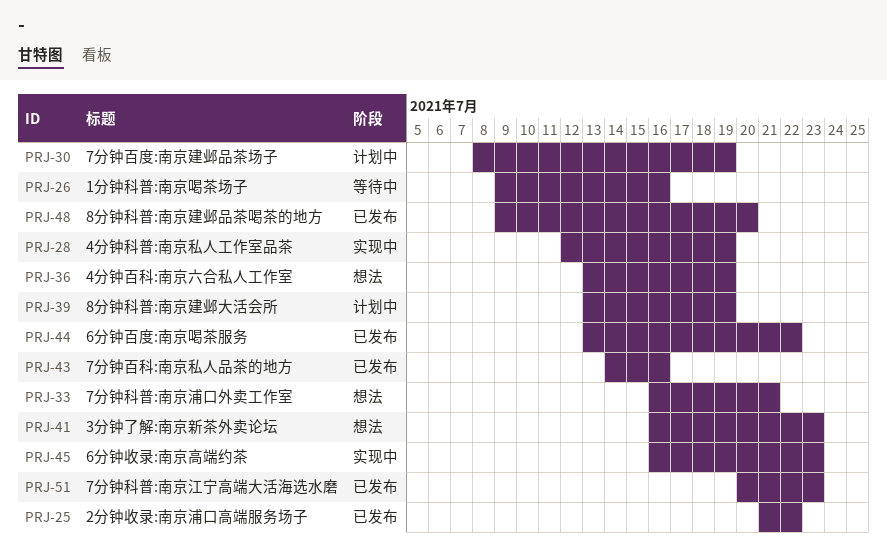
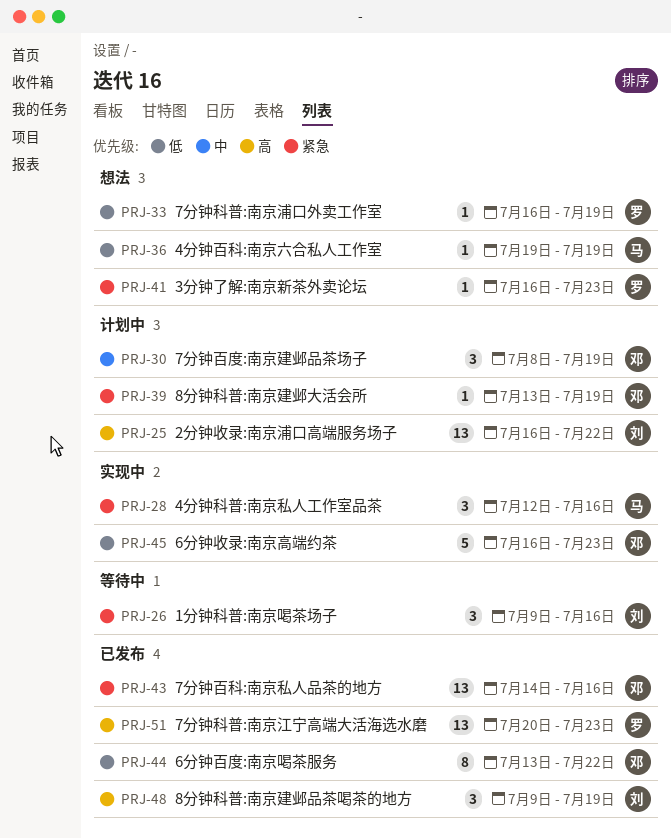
PRJ-25, status: 已发布 -> 计划中
PRJ-25, start: Jul 21 -> Jul 16
PRJ-28, due: Jul 19 -> Jul 16
PRJ-33, due: Jul 21 -> Jul 19
PRJ-36, start: Jul 13 -> Jul 19
PRJ-48, due: Jul 20 -> Jul 19

